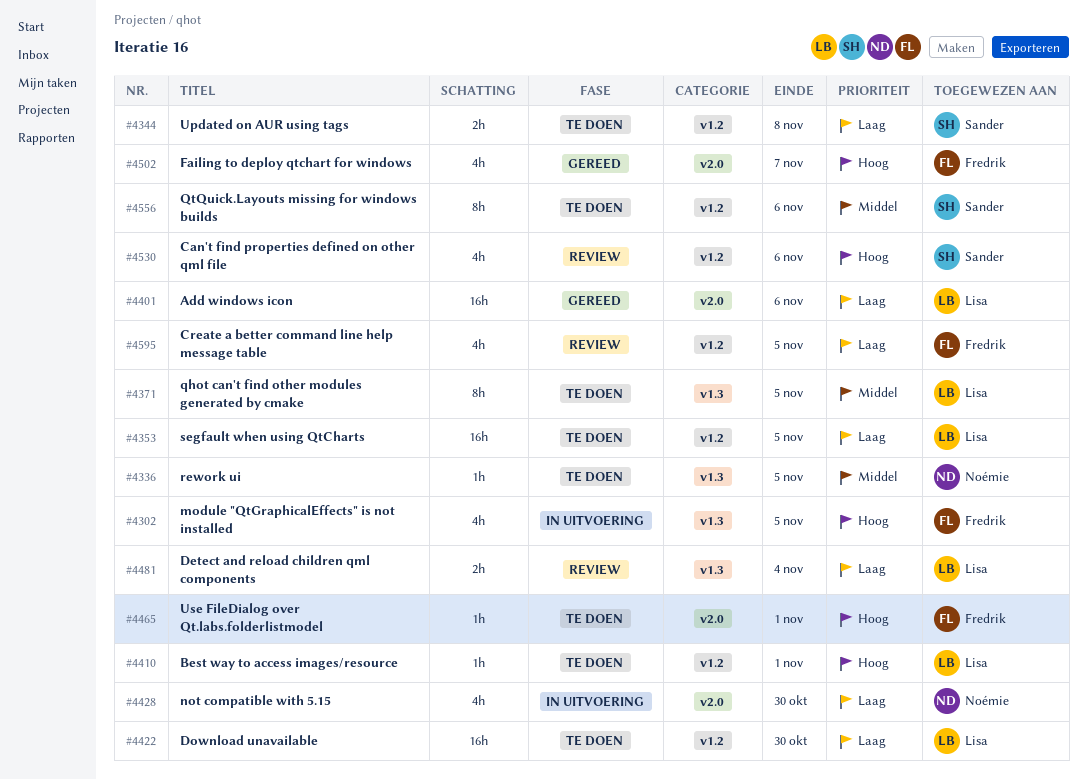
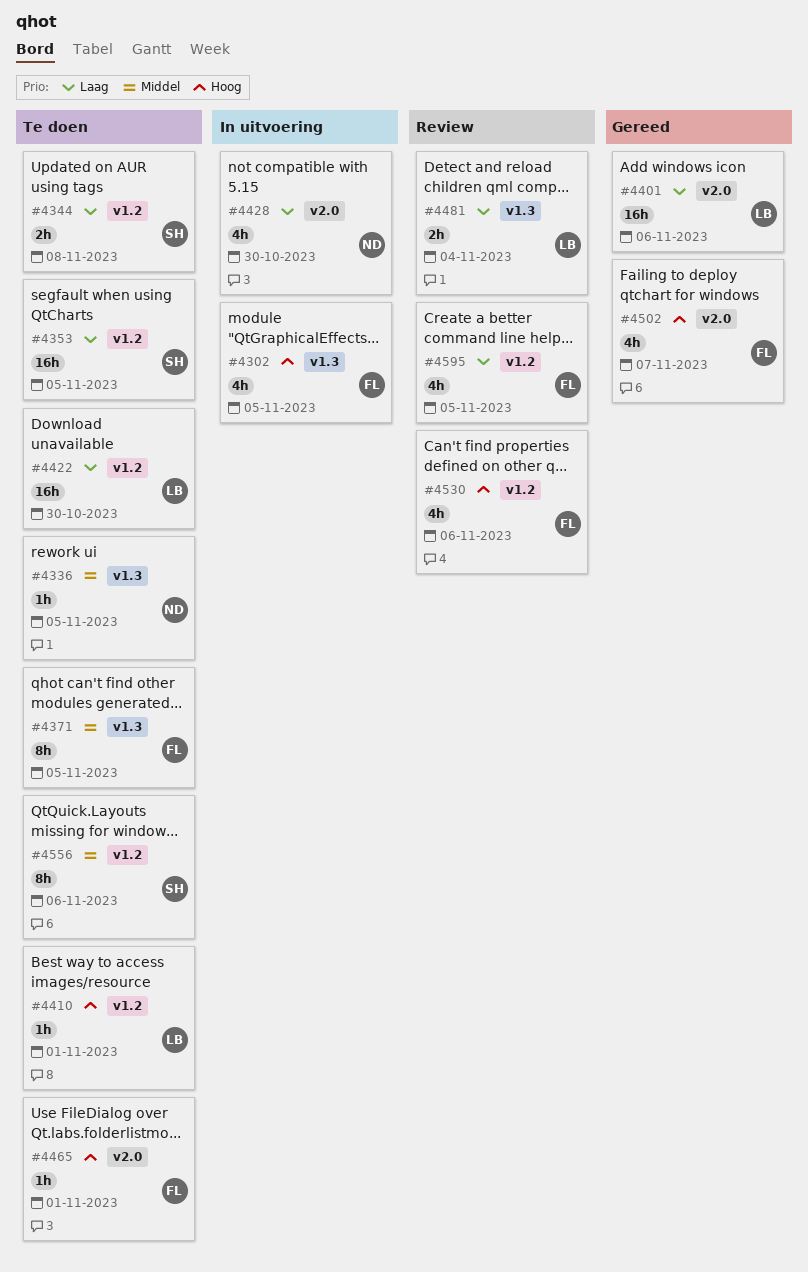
#4353, owner: Lisa -> Sander
#4371, owner: Lisa -> Fredrik
#4530, owner: Sander -> Fredrik

